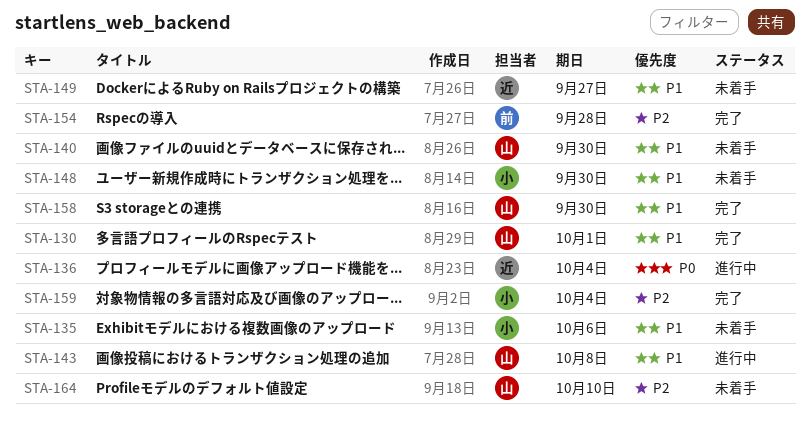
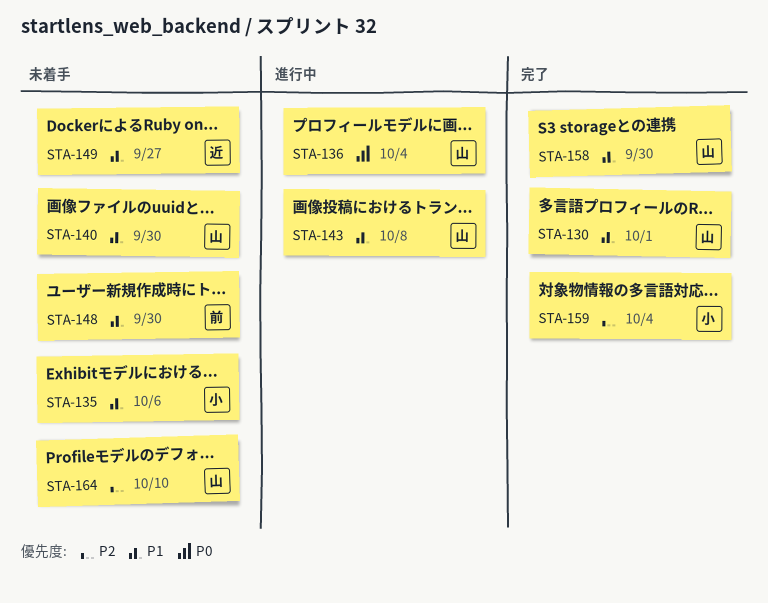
STA-136, owner: 近 -> 山
STA-148, owner: 小 -> 前
STA-154: present -> none

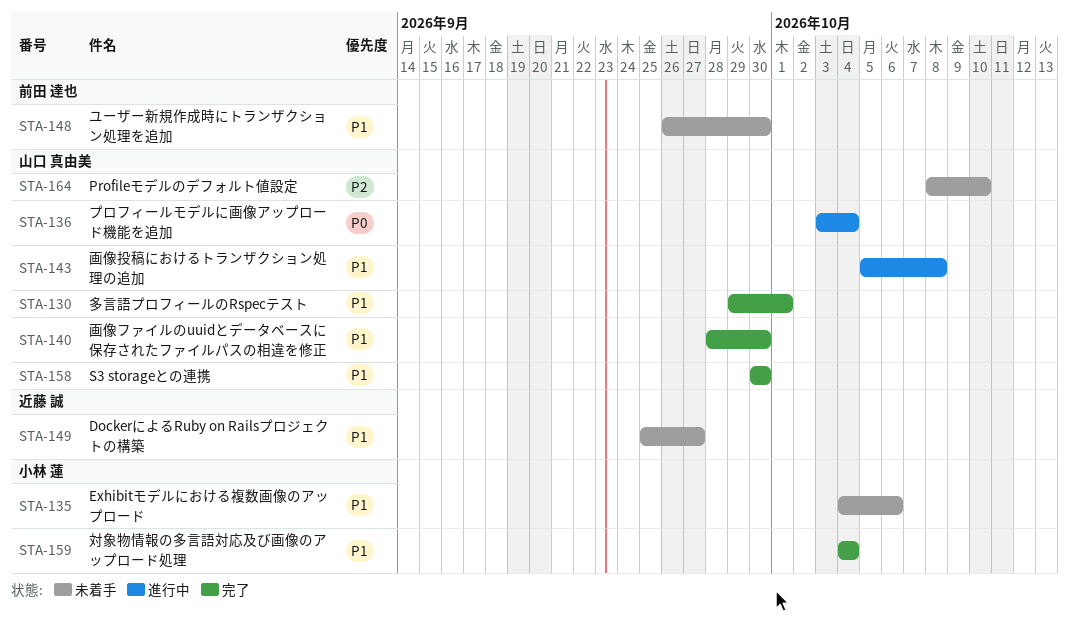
STA-140, status: 未着手 -> 完了
STA-159, priority: P2 -> P1

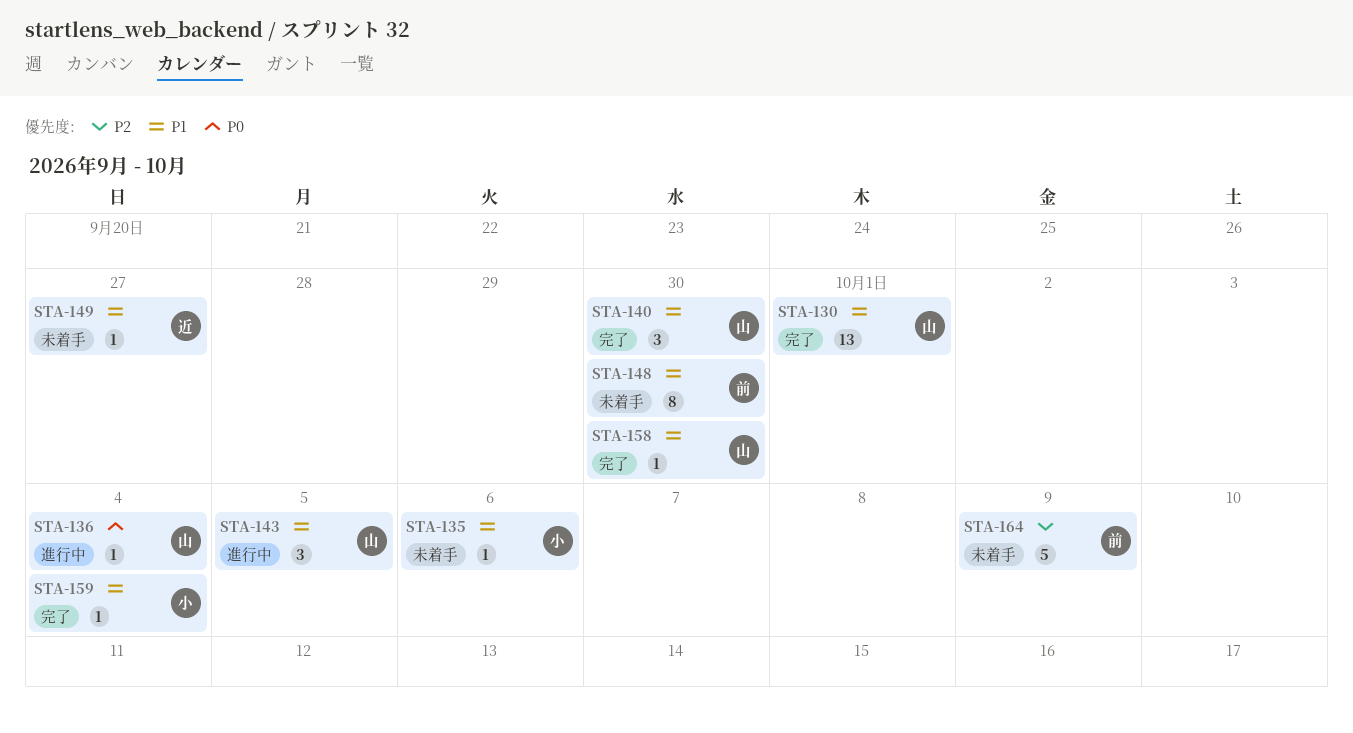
STA-143, due: Oct 8 -> Oct 5
STA-164, owner: 山口 真由美 -> 前田 達也
STA-164, due: Oct 10 -> Oct 9

